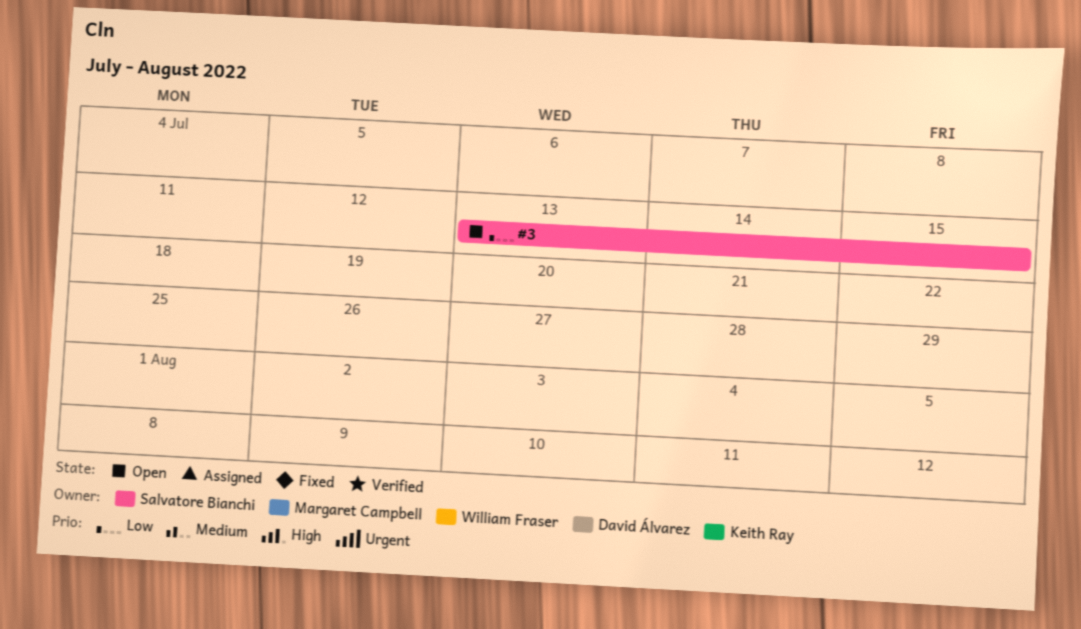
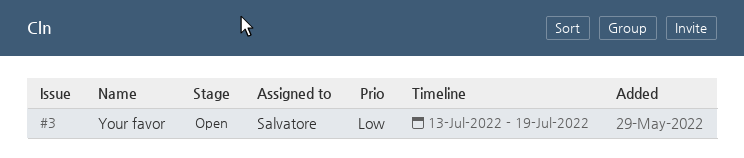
#3, due: Jul 15 -> Jul 19

